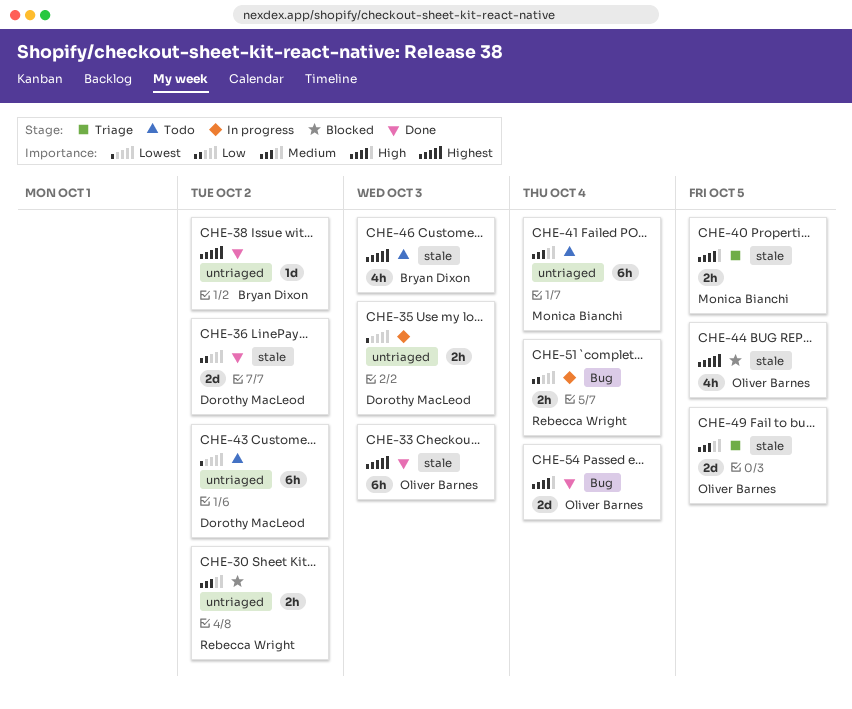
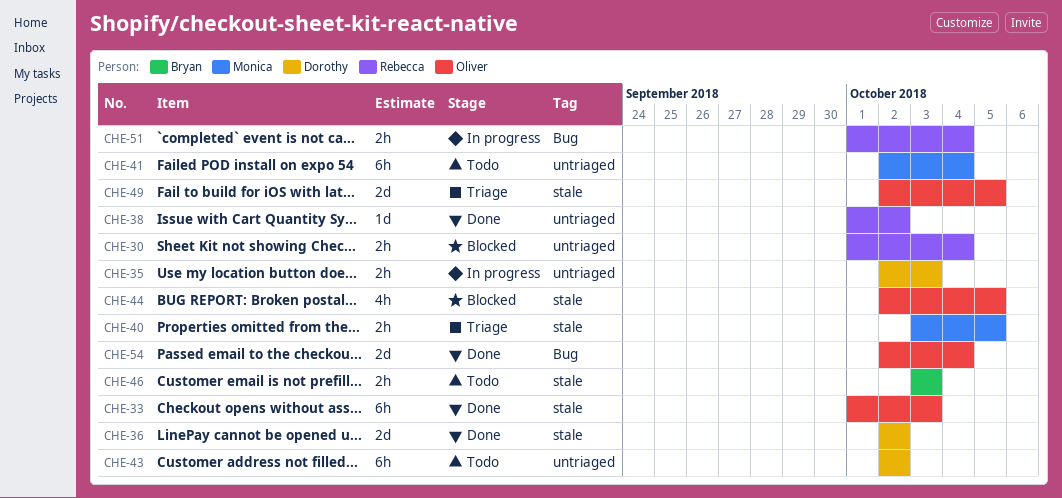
CHE-30, due: Oct 2 -> Oct 4
CHE-38, owner: Bryan Dixon -> Rebecca Wright
CHE-46, estimate: 4h -> 2h

